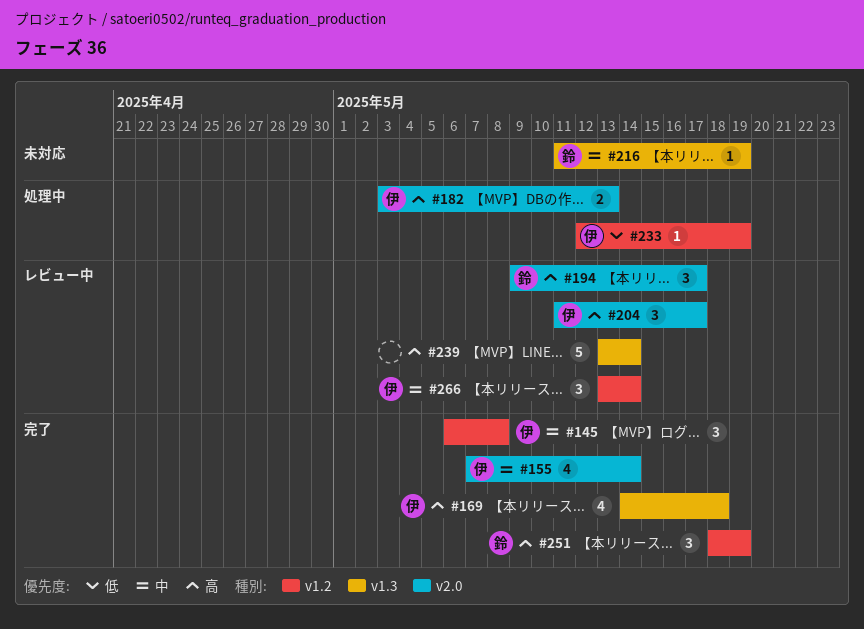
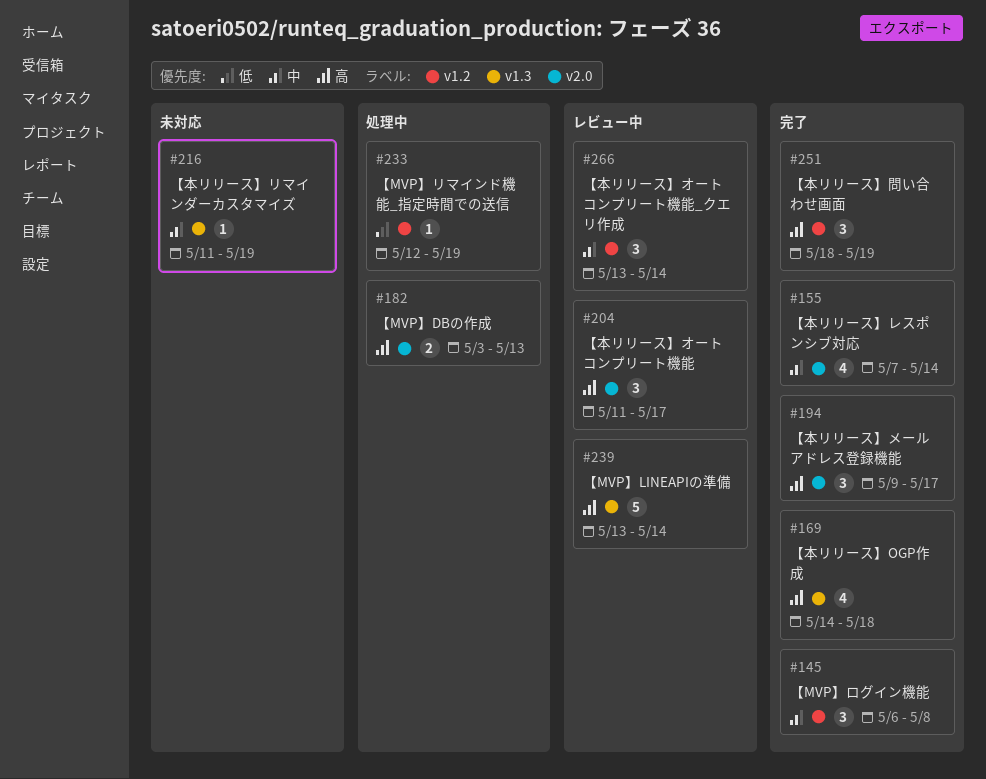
#194, status: レビュー中 -> 完了

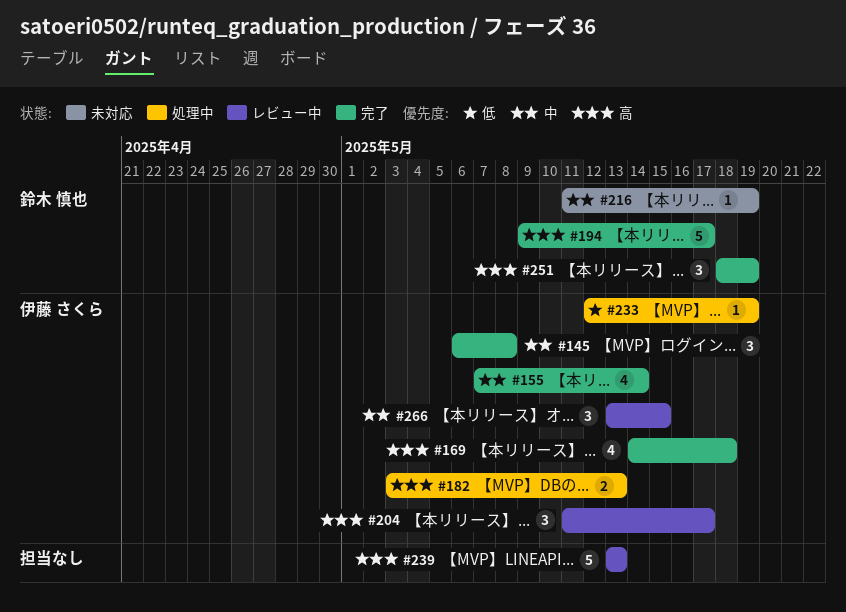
#194, estimate: 3 -> 5
#239, due: May 14 -> May 13
#266, due: May 14 -> May 15

